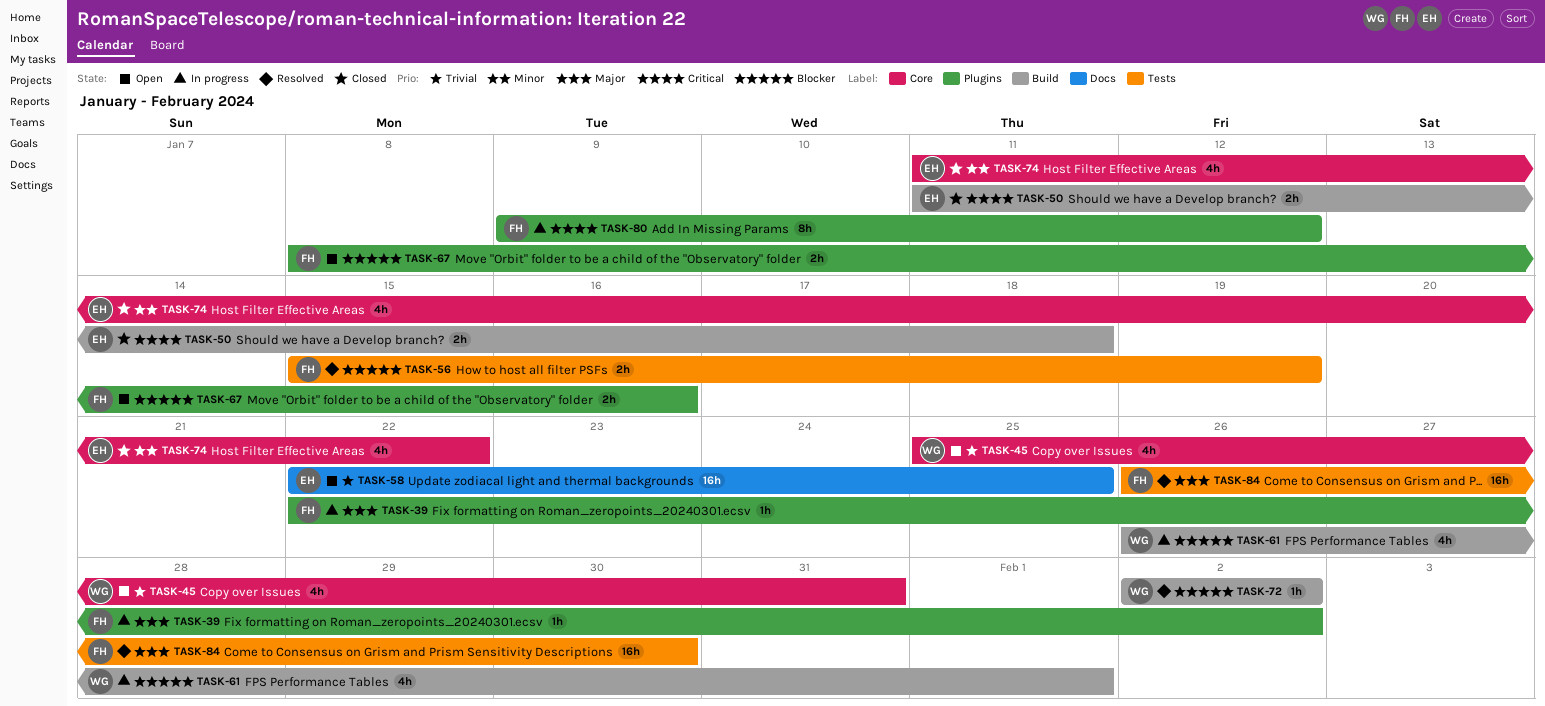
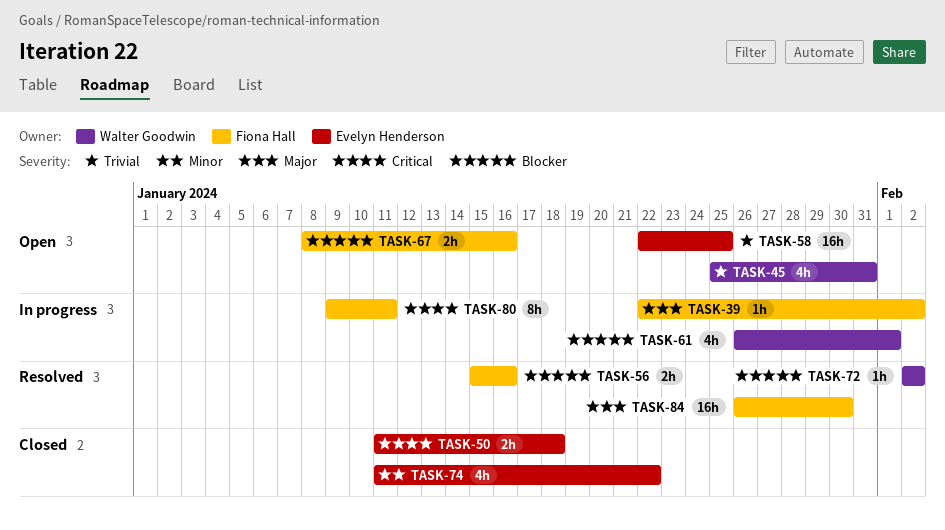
TASK-56, due: Jan 19 -> Jan 16
TASK-80, due: Jan 12 -> Jan 11

